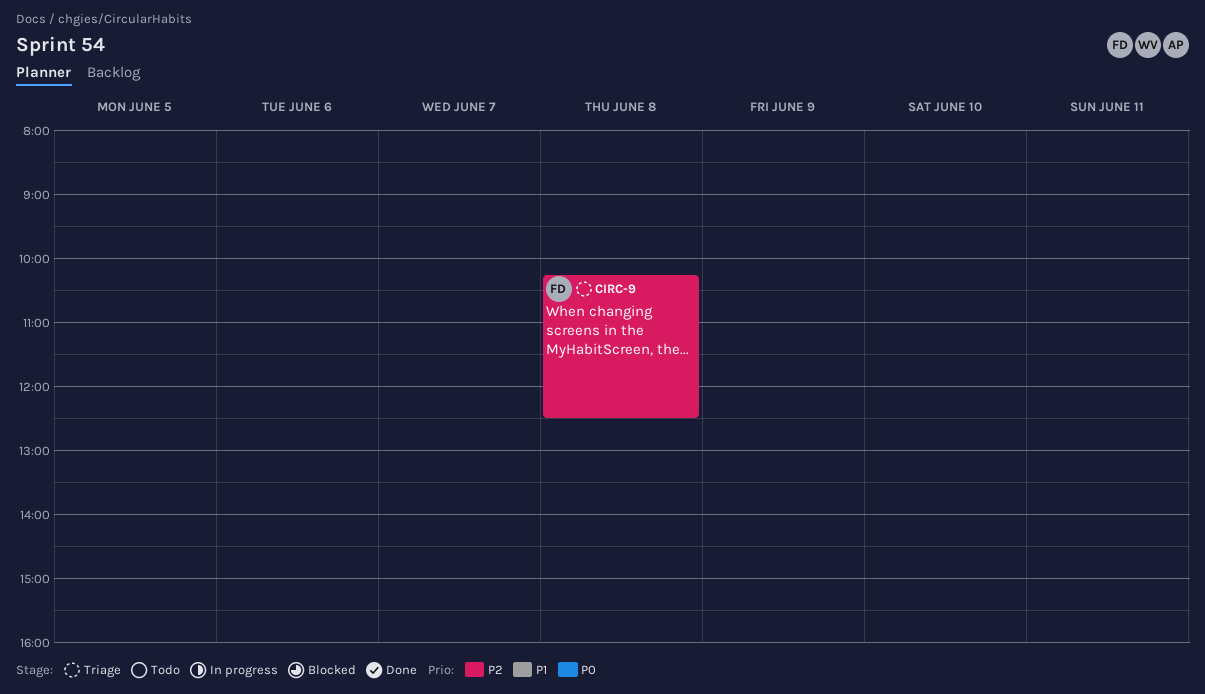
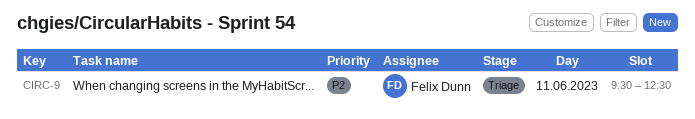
CIRC-9, day: Jun 8 -> Jun 11
CIRC-9, begins: 10:15 -> 09:30

